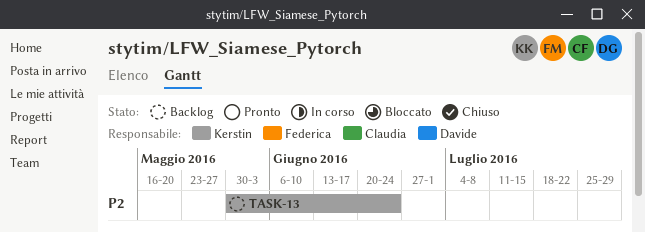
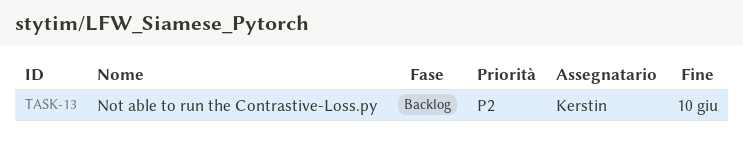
TASK-13, due: Jun 24 -> Jun 10

